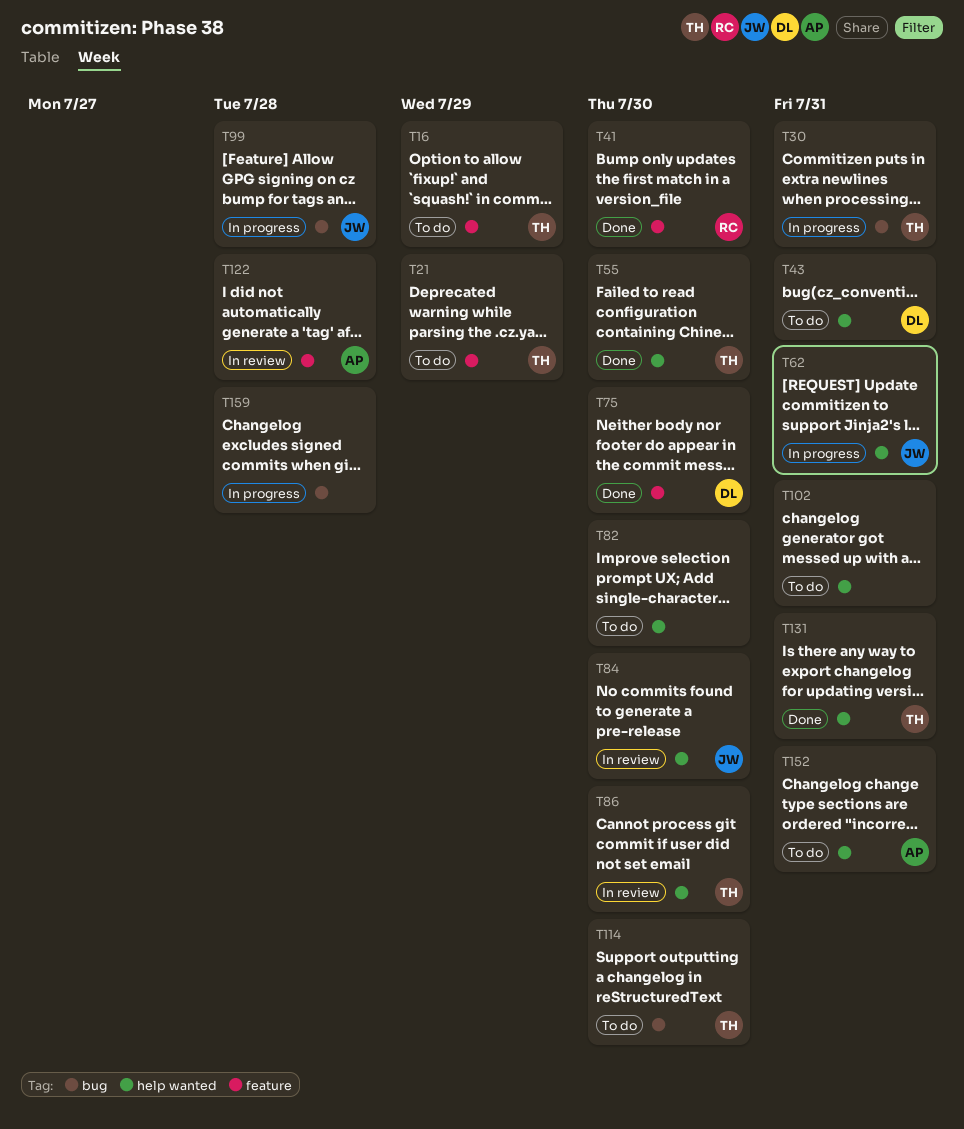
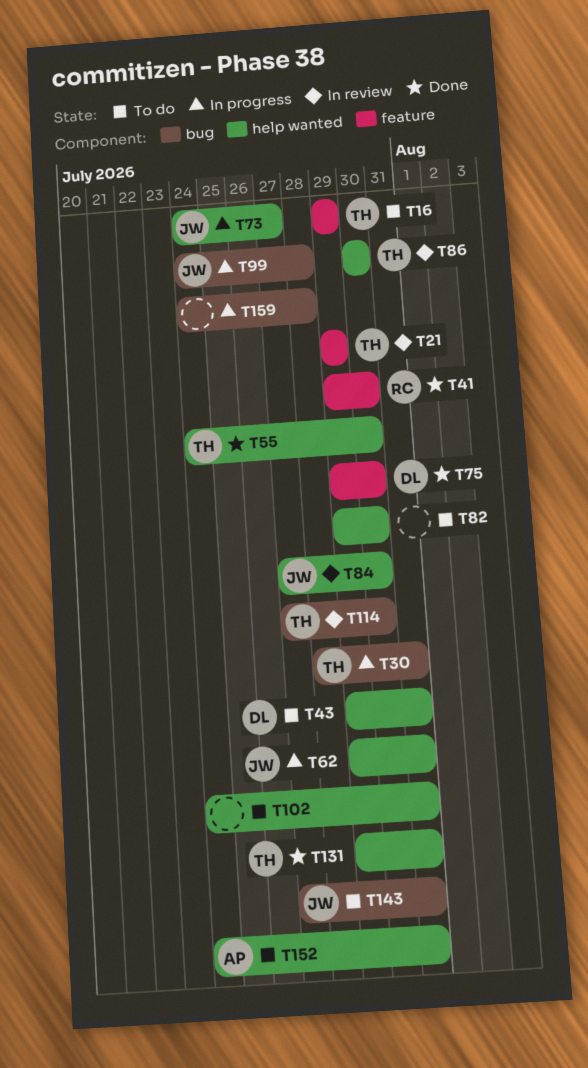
T21, status: To do -> In review
T73: none -> present
T114, status: To do -> In review
T122: present -> none
T143: none -> present

